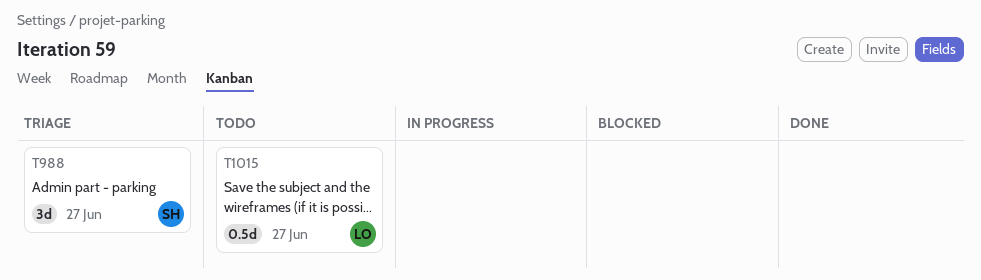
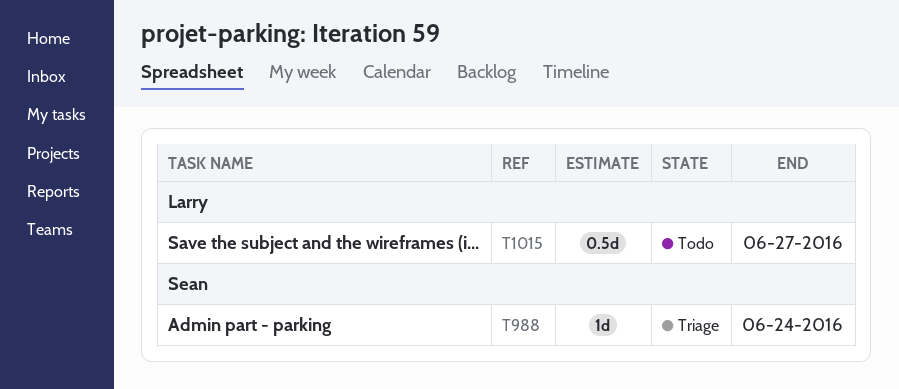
T988, estimate: 3d -> 1d
T988, due: Jun 27 -> Jun 24

